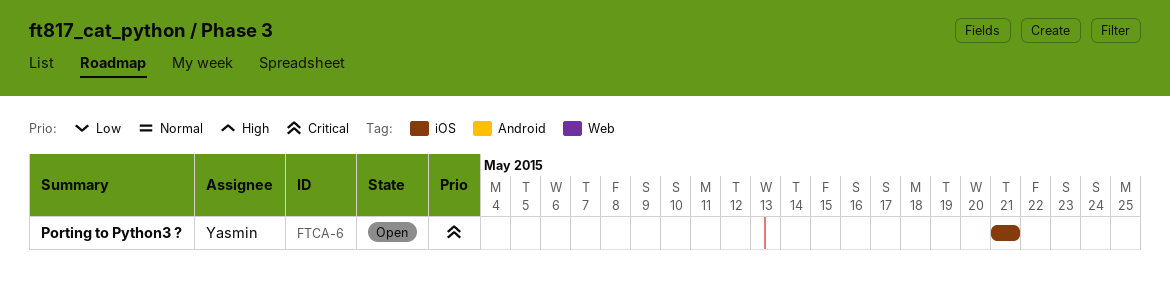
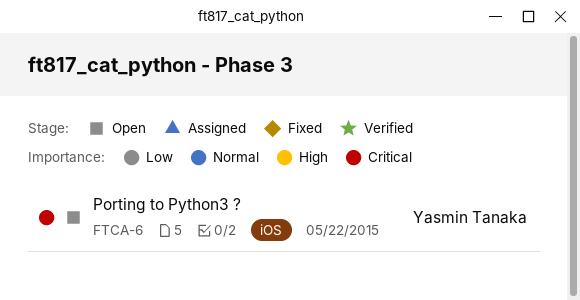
FTCA-6, due: May 21 -> May 22

